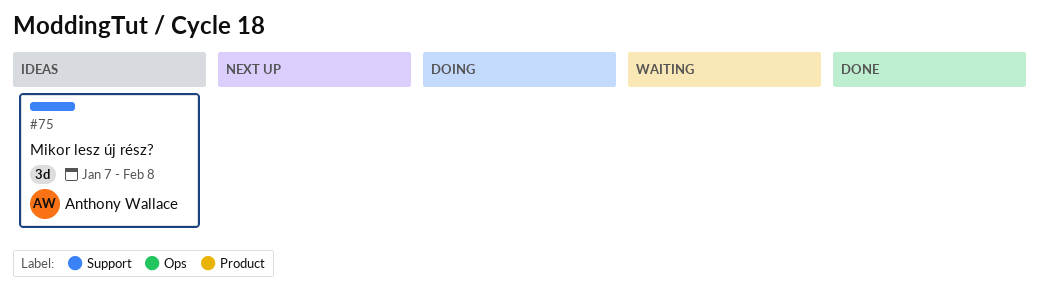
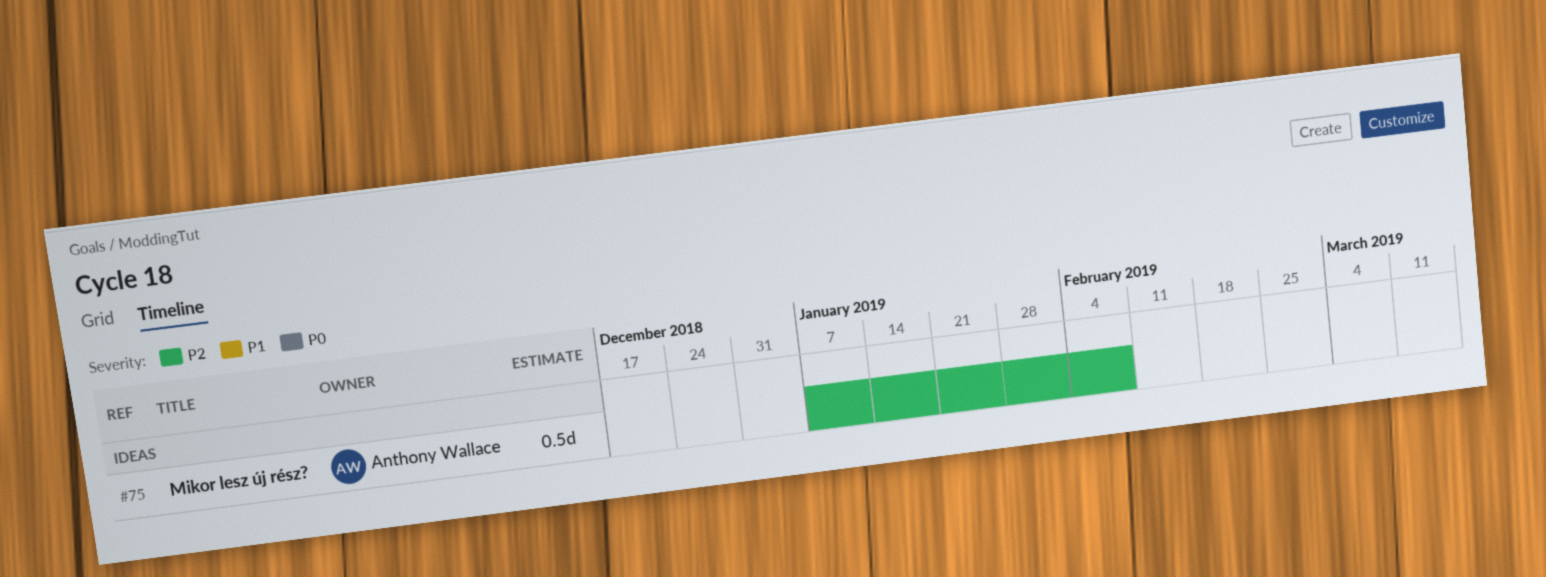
#75, estimate: 3d -> 0.5d

